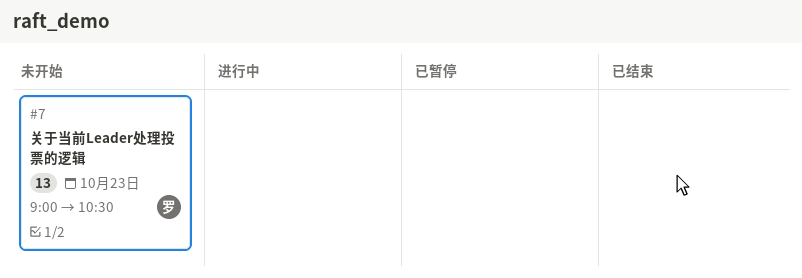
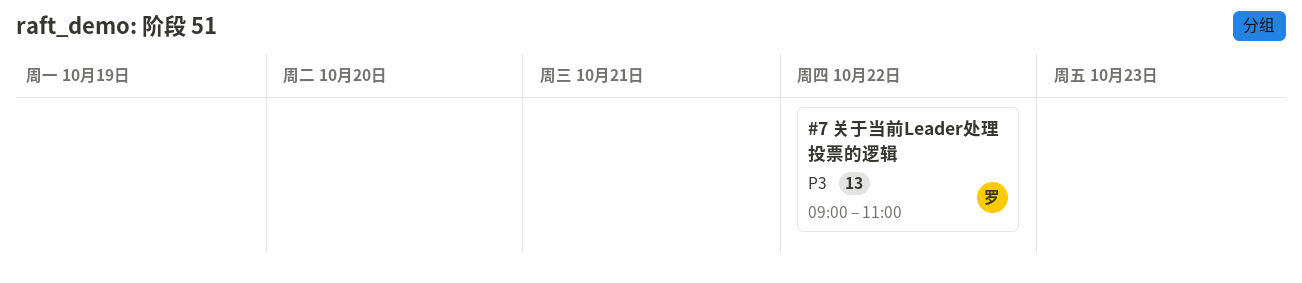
#7, day: Oct 23 -> Oct 22
#7, ends: 10:30 -> 11:00

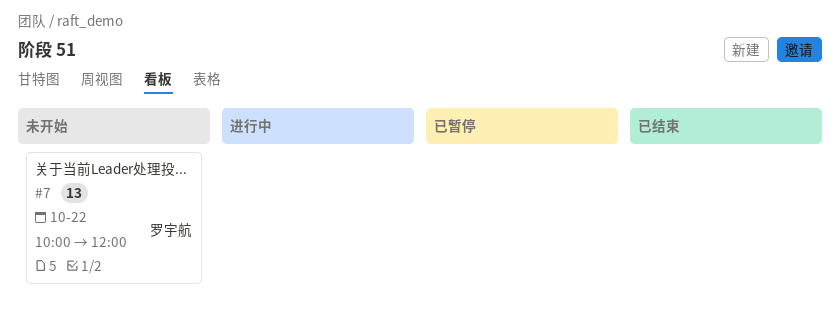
#7, begins: 09:00 -> 10:00
#7, ends: 11:00 -> 12:00

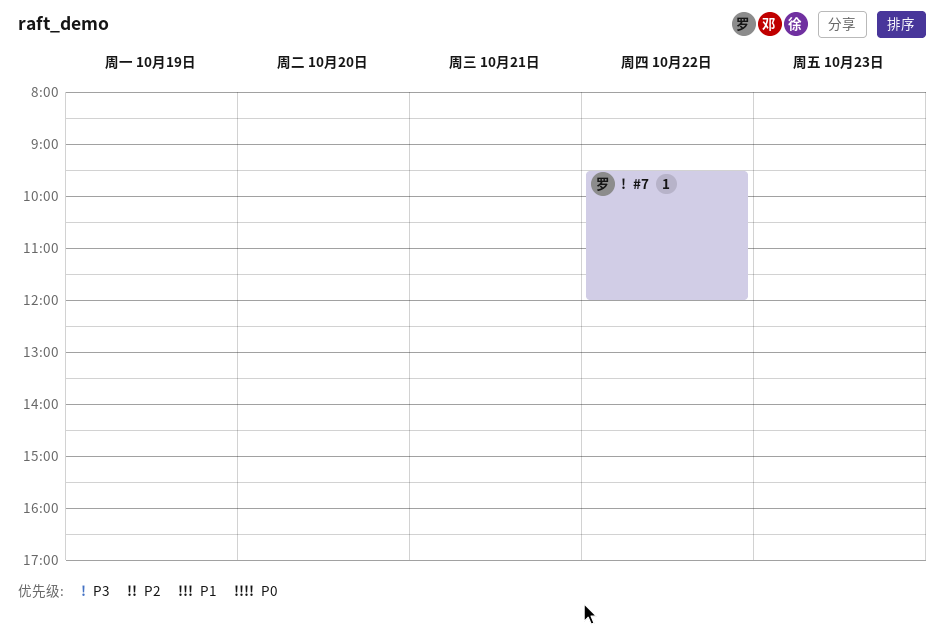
#7, estimate: 13 -> 1
#7, begins: 10:00 -> 09:30

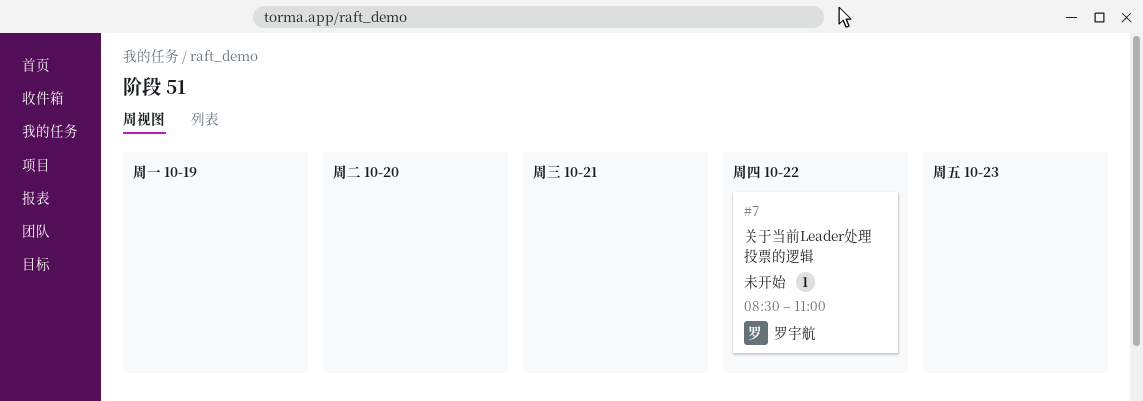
#7, begins: 09:30 -> 08:30
#7, ends: 12:00 -> 11:00

